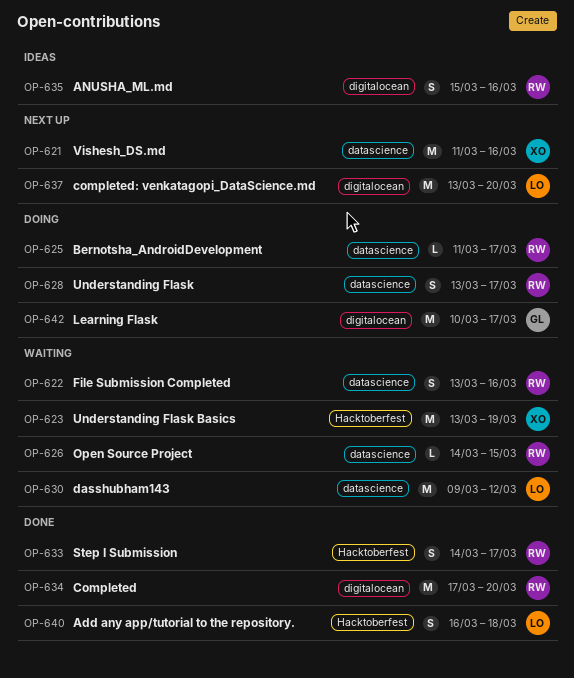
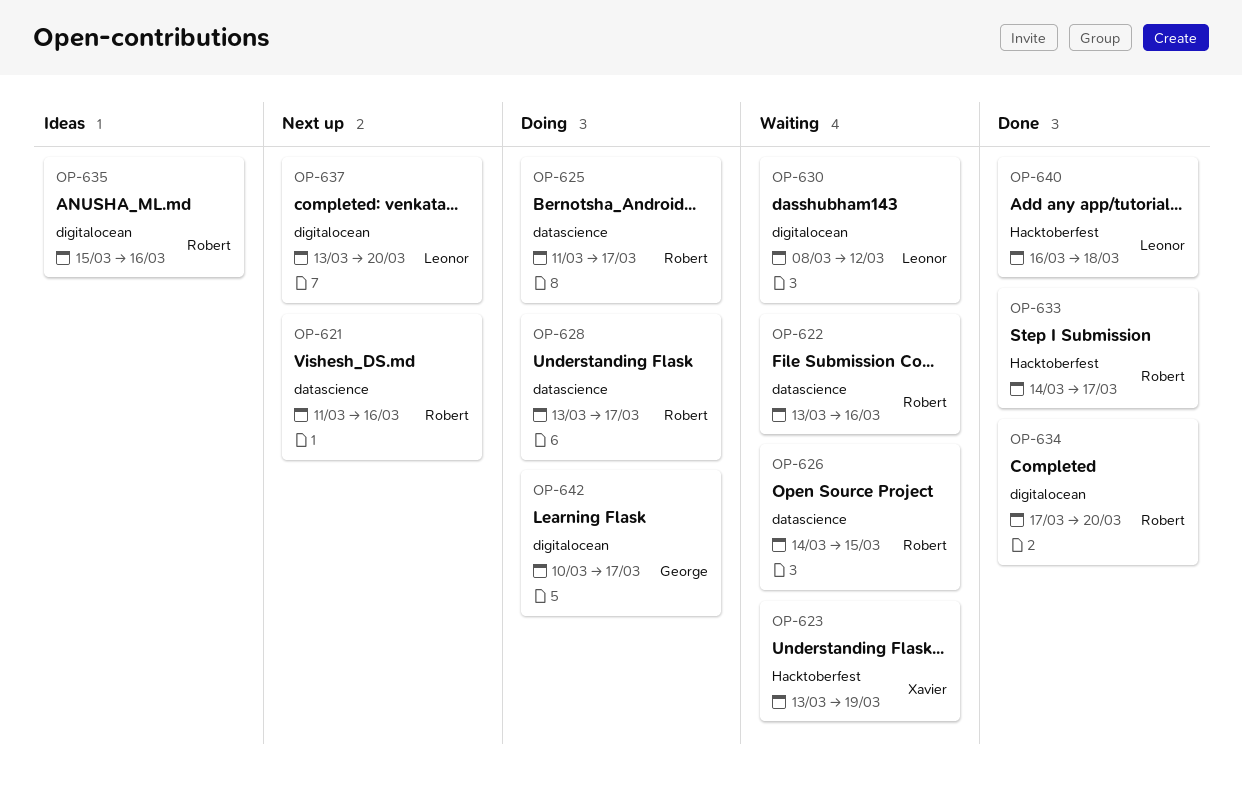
OP-621, owner: Xavier -> Robert
OP-630, label: datascience -> digitalocean
OP-630, start: Mar 9 -> Mar 8

